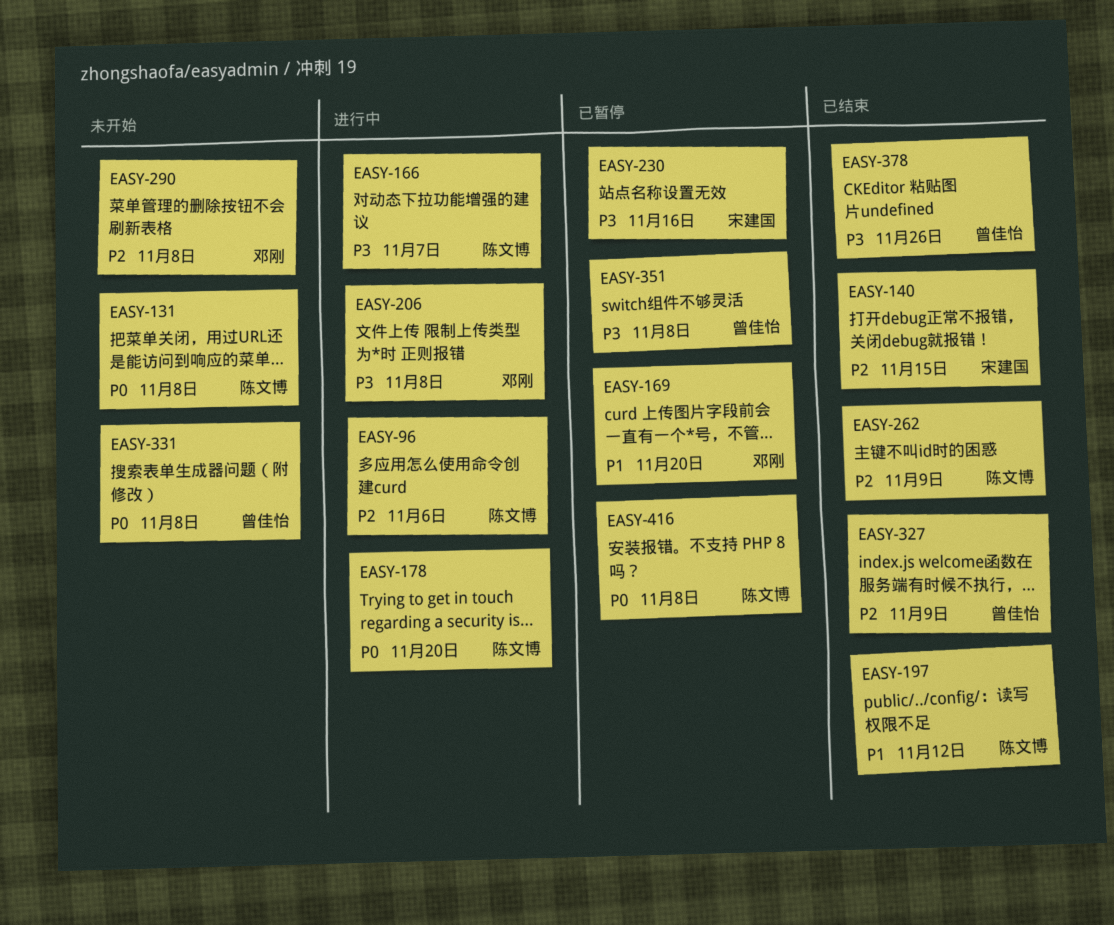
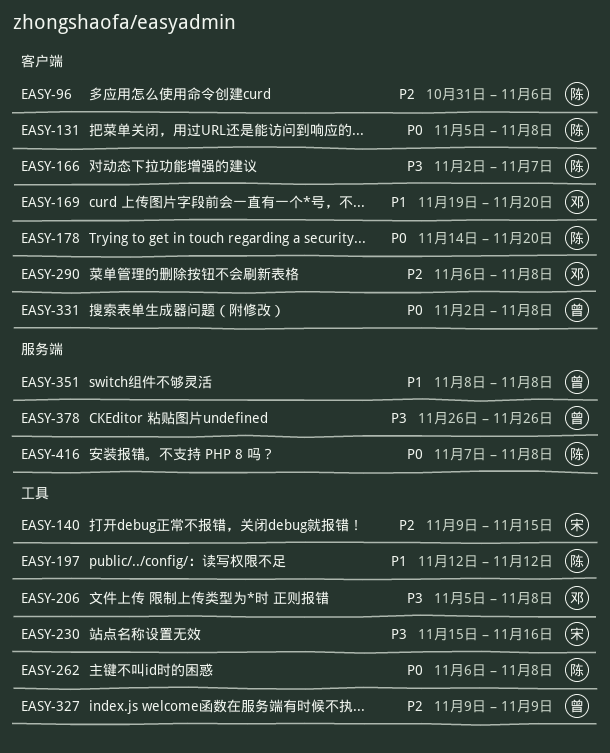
EASY-262, priority: P2 -> P0
EASY-262, due: Nov 9 -> Nov 8
EASY-351, priority: P3 -> P1

